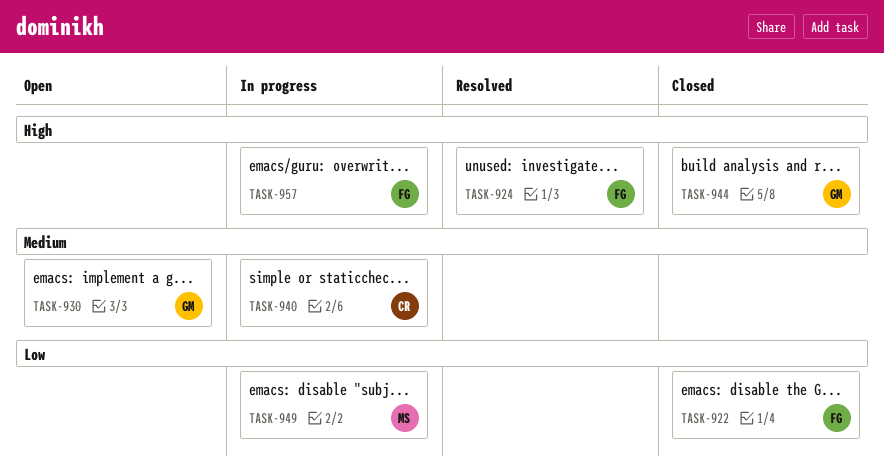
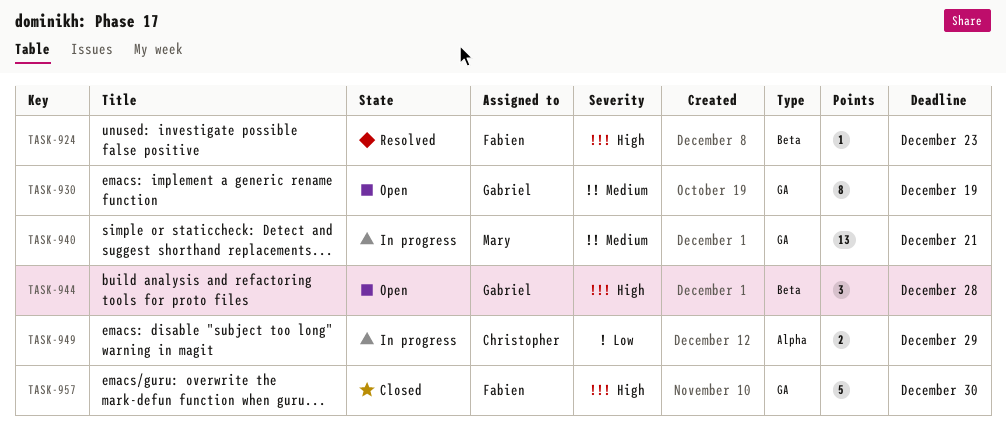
TASK-922: present -> none
TASK-940, owner: Christopher -> Mary
TASK-944, status: Closed -> Open
TASK-949, owner: Mary -> Christopher
TASK-957, status: In progress -> Closed

